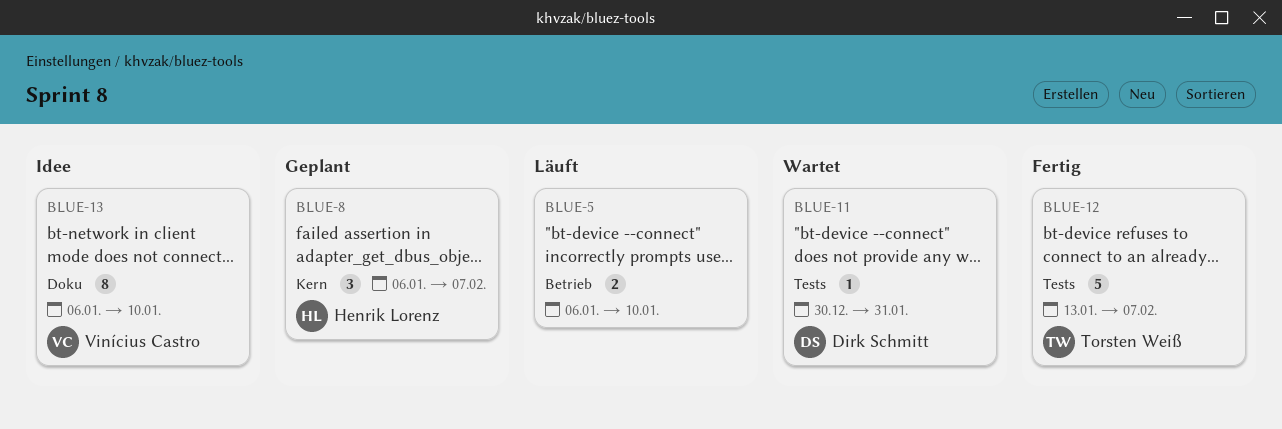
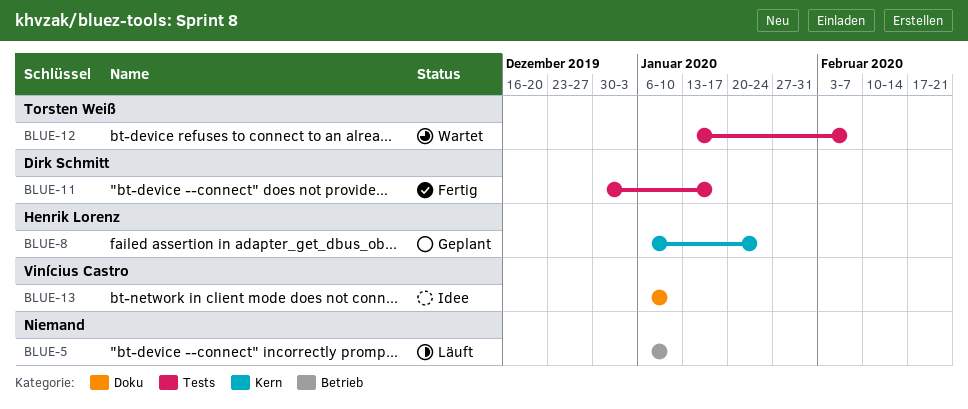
BLUE-8, due: Feb 7 -> Jan 24
BLUE-11, status: Wartet -> Fertig
BLUE-11, due: Jan 31 -> Jan 17
BLUE-12, status: Fertig -> Wartet

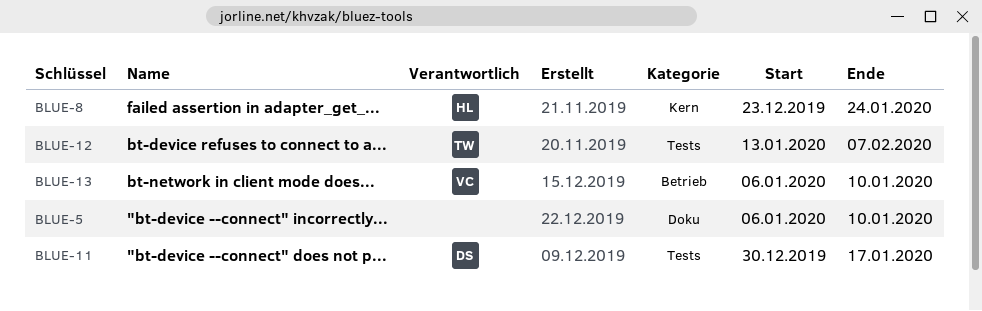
BLUE-5, label: Betrieb -> Doku
BLUE-8, start: Jan 6 -> Dec 23
BLUE-13, label: Doku -> Betrieb

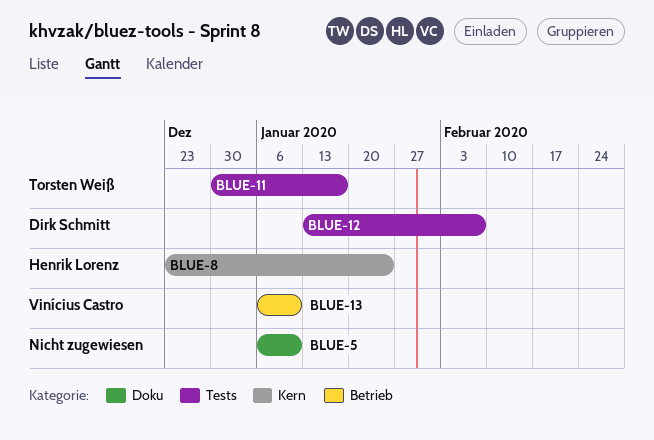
BLUE-11, owner: Dirk Schmitt -> Torsten Weiß
BLUE-12, owner: Torsten Weiß -> Dirk Schmitt

